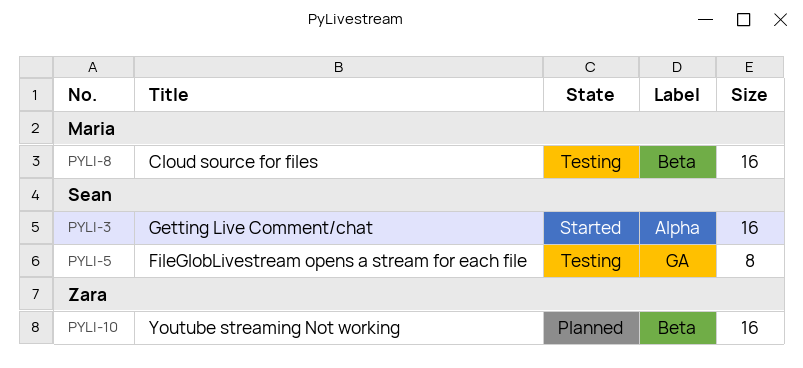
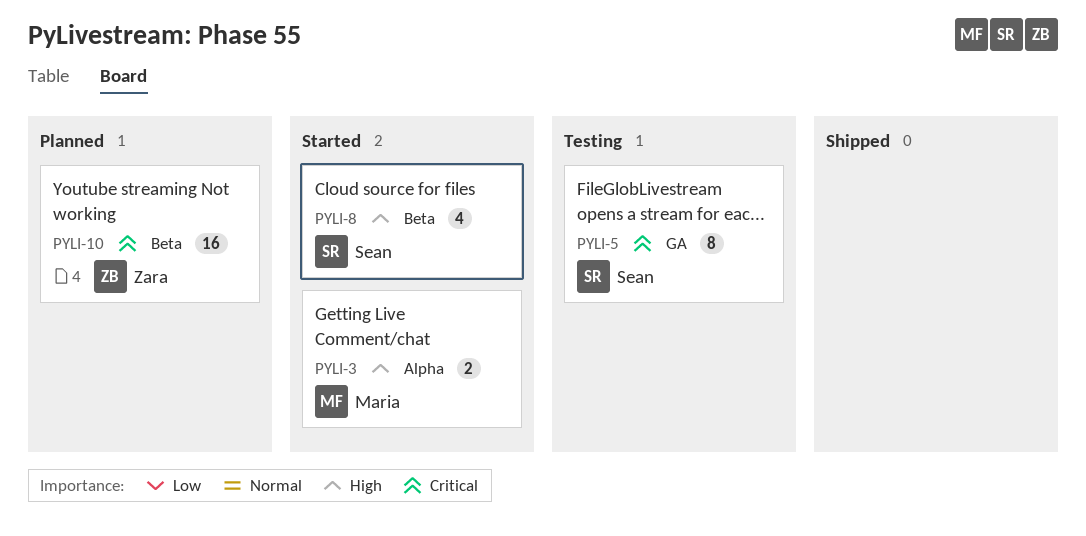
PYLI-3, owner: Sean -> Maria
PYLI-3, estimate: 16 -> 2
PYLI-8, status: Testing -> Started
PYLI-8, owner: Maria -> Sean
PYLI-8, estimate: 16 -> 4

